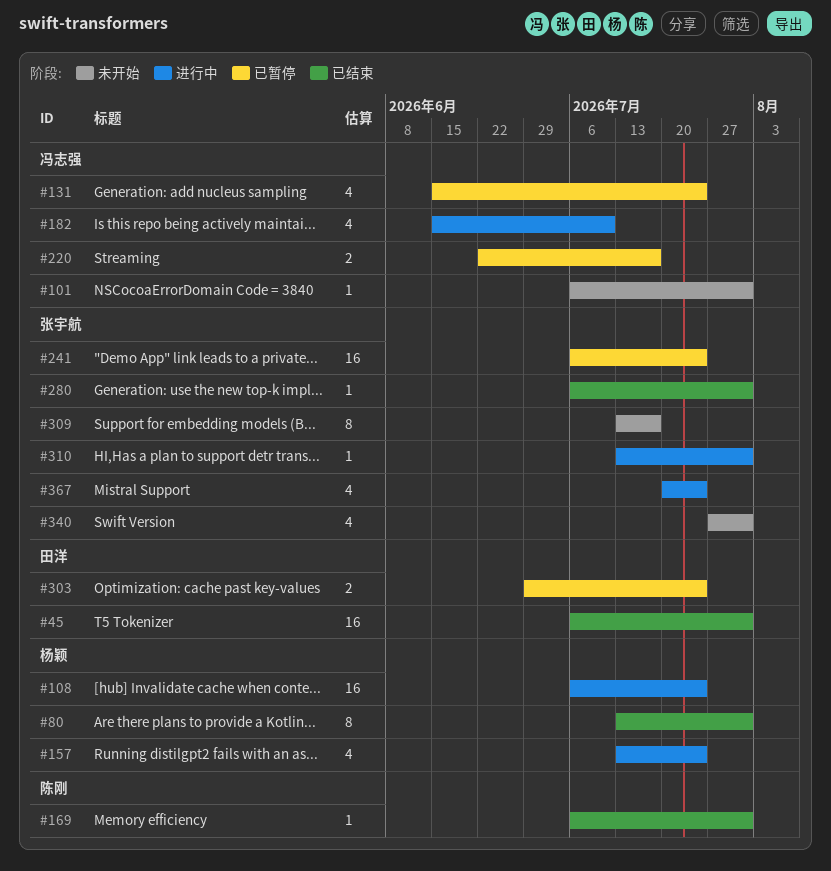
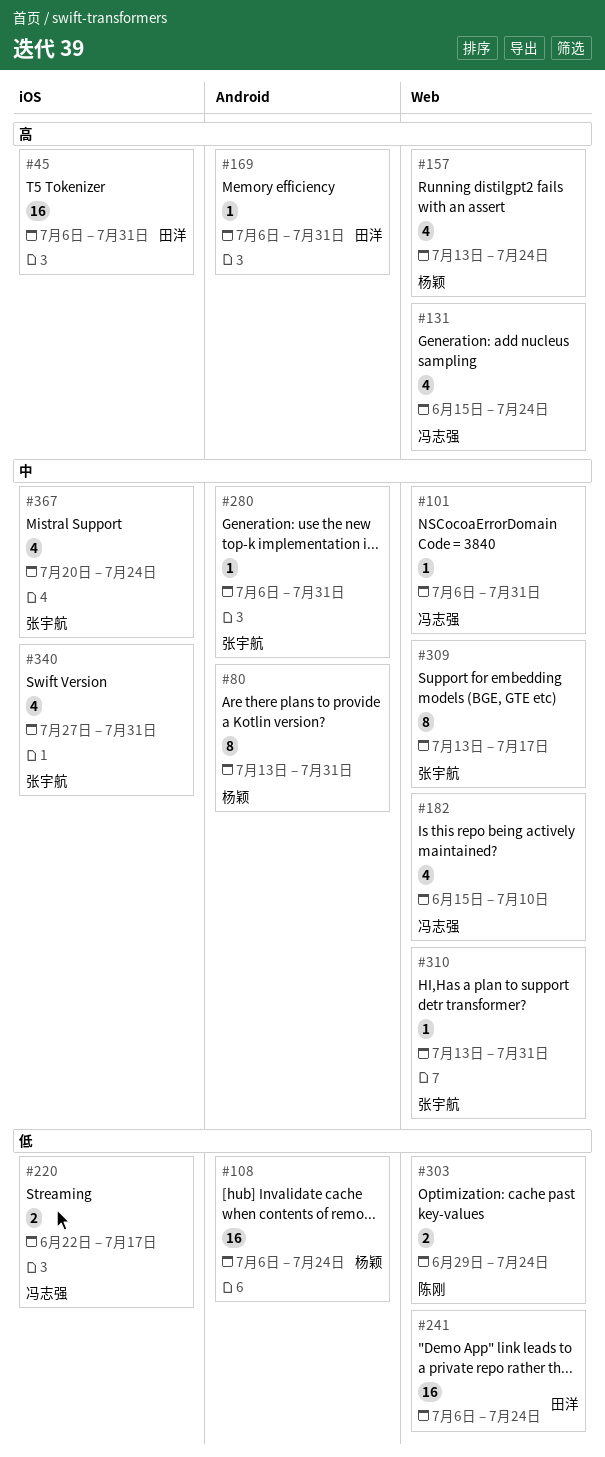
#169, owner: 陈刚 -> 田洋
#241, owner: 张宇航 -> 田洋
#303, owner: 田洋 -> 陈刚

